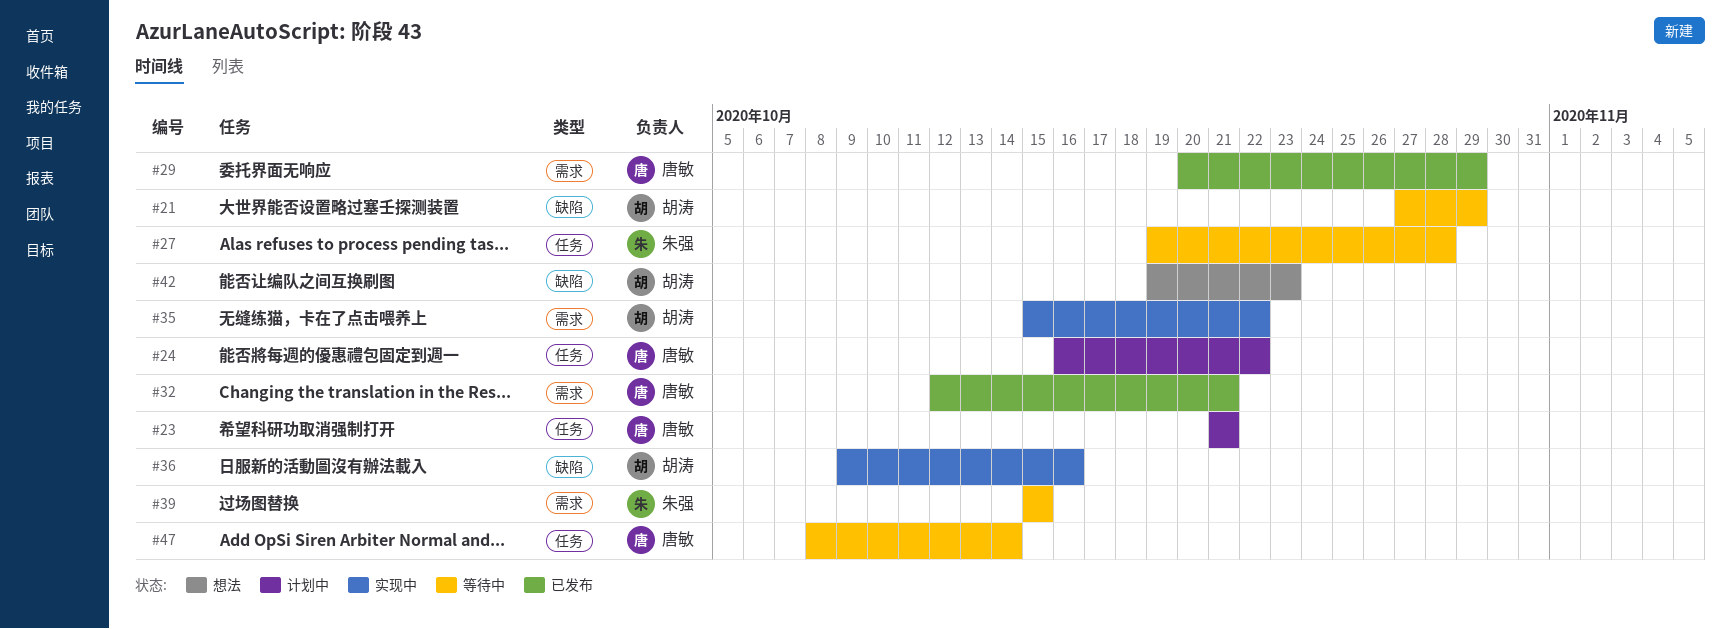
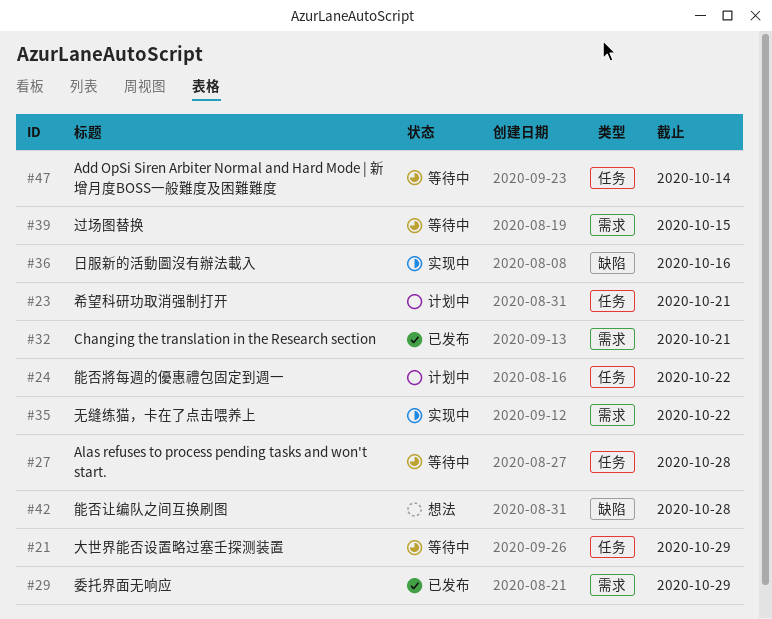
#21, label: 缺陷 -> 任务
#42, due: Oct 23 -> Oct 28

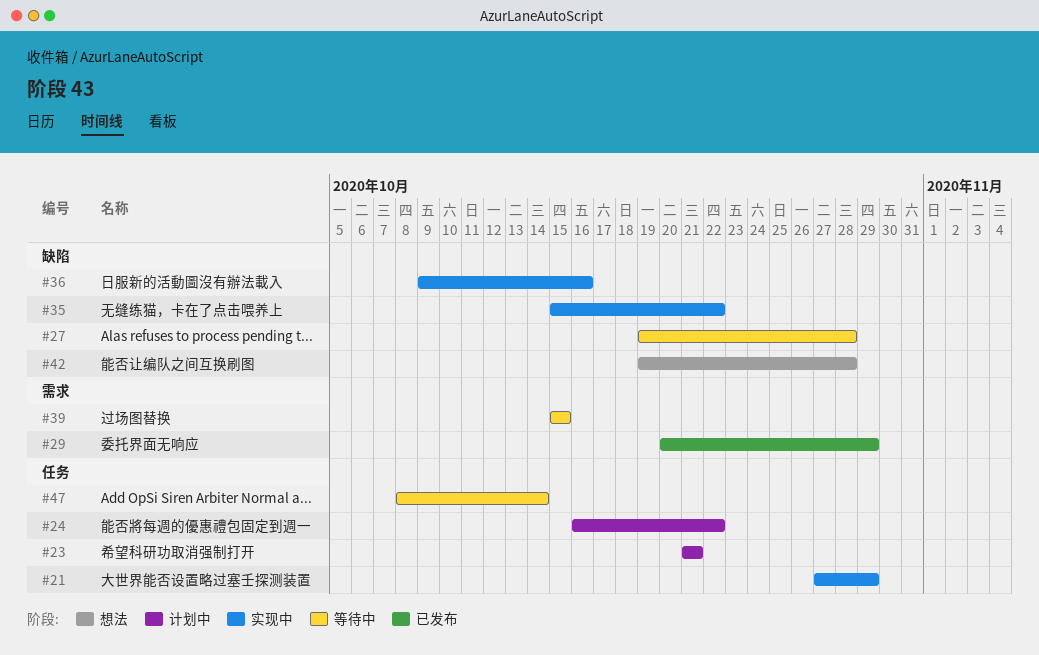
#21, status: 等待中 -> 实现中
#27, label: 任务 -> 缺陷
#32: present -> none
#35, label: 需求 -> 缺陷

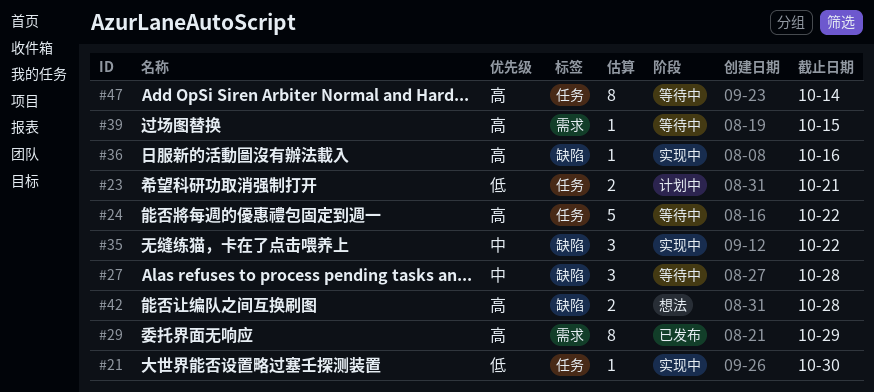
#21, due: Oct 29 -> Oct 30
#24, status: 计划中 -> 等待中

